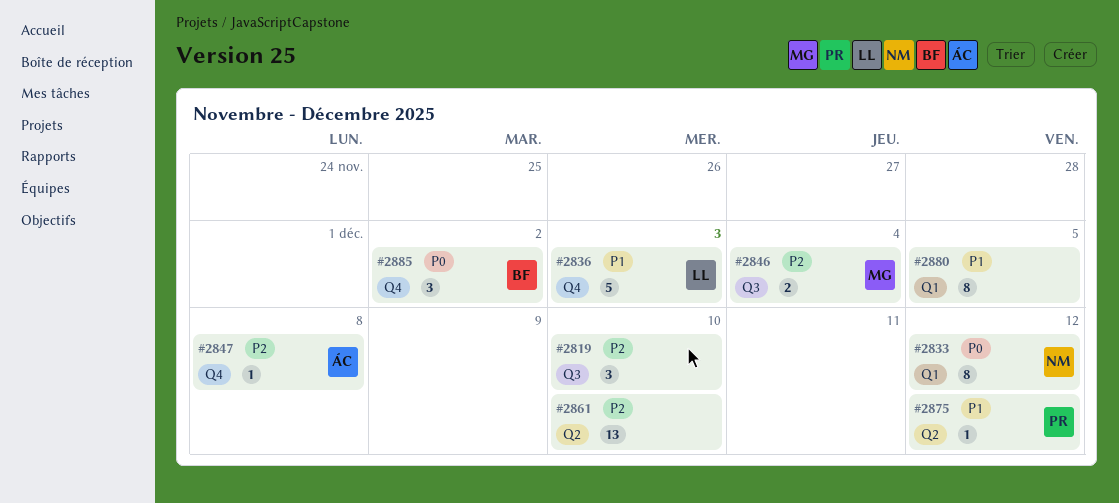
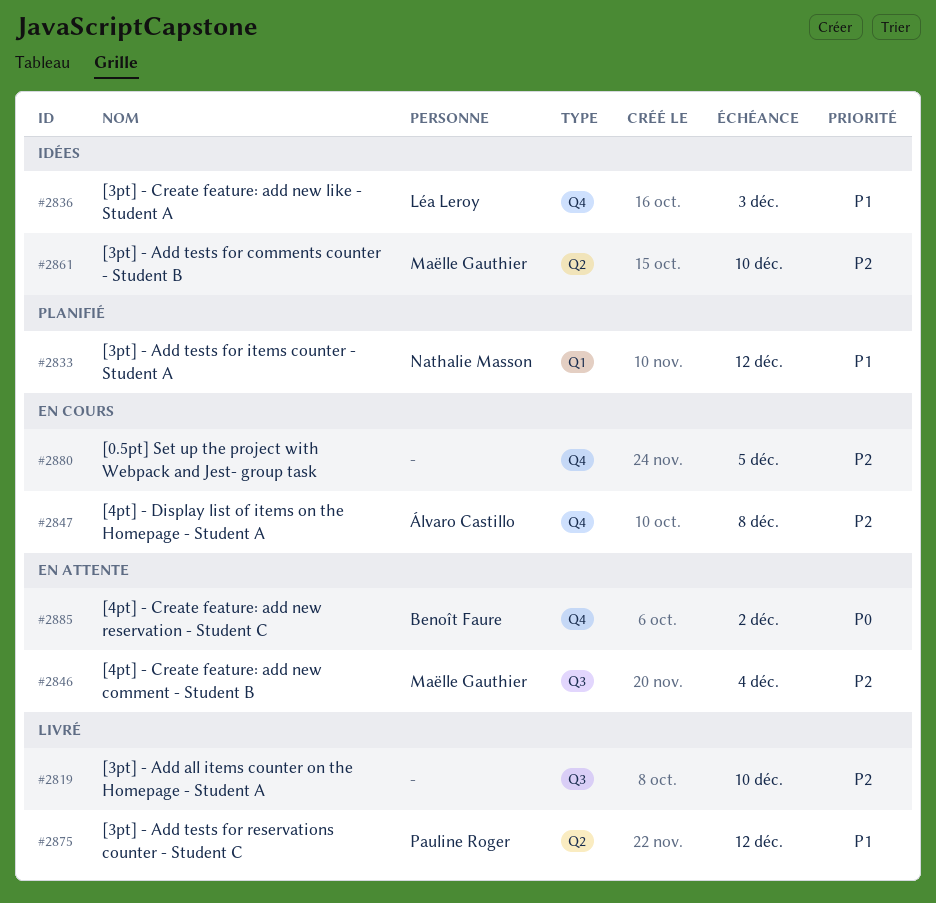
#2833, priority: P0 -> P1
#2861, owner: none -> Maëlle Gauthier
#2880, priority: P1 -> P2
#2880, label: Q1 -> Q4

